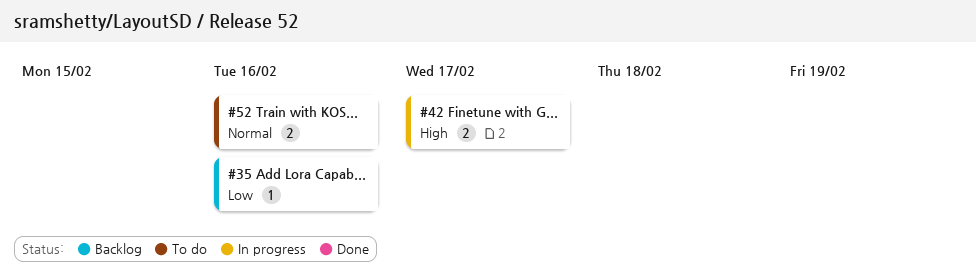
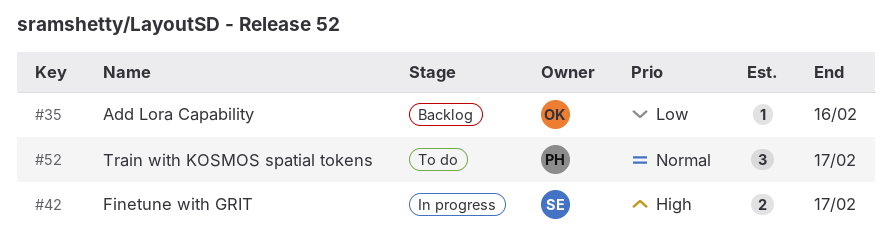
#52, estimate: 2 -> 3
#52, due: Feb 16 -> Feb 17

